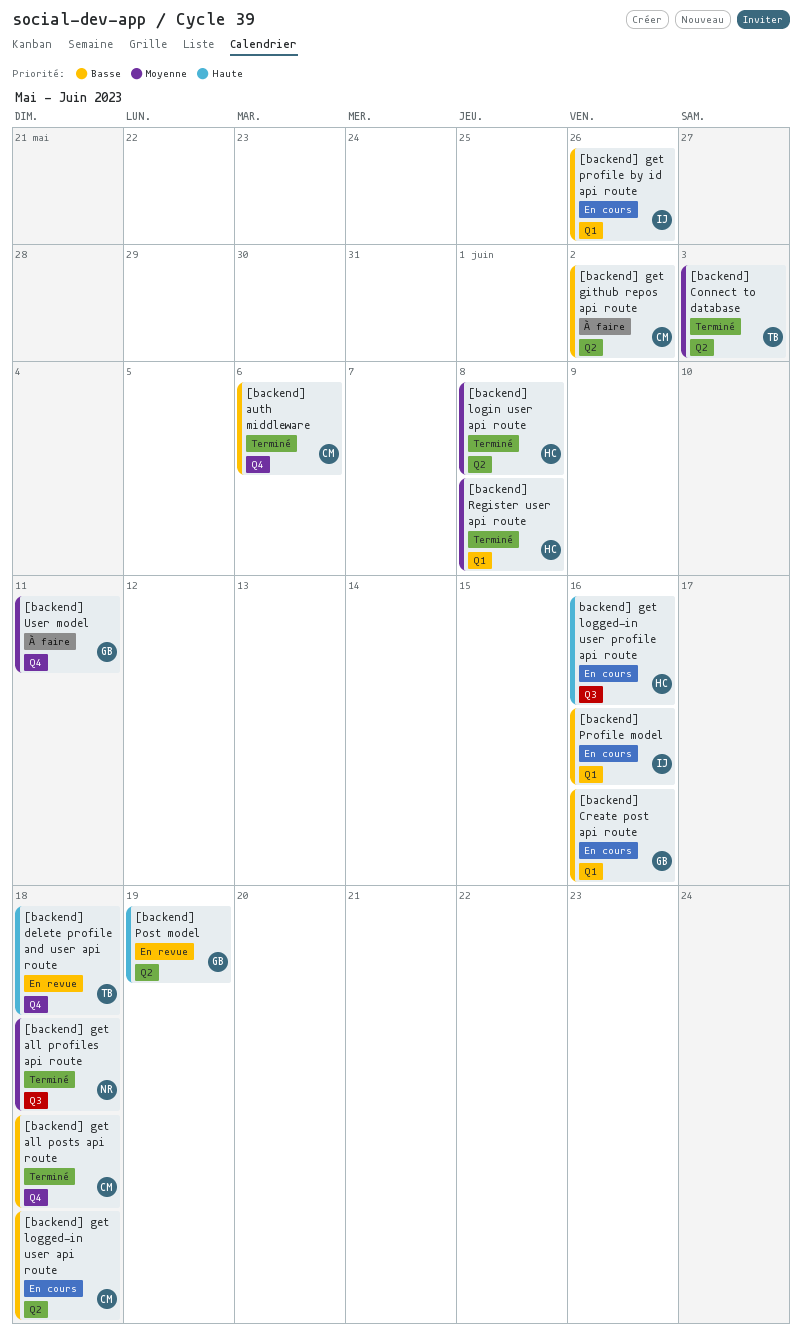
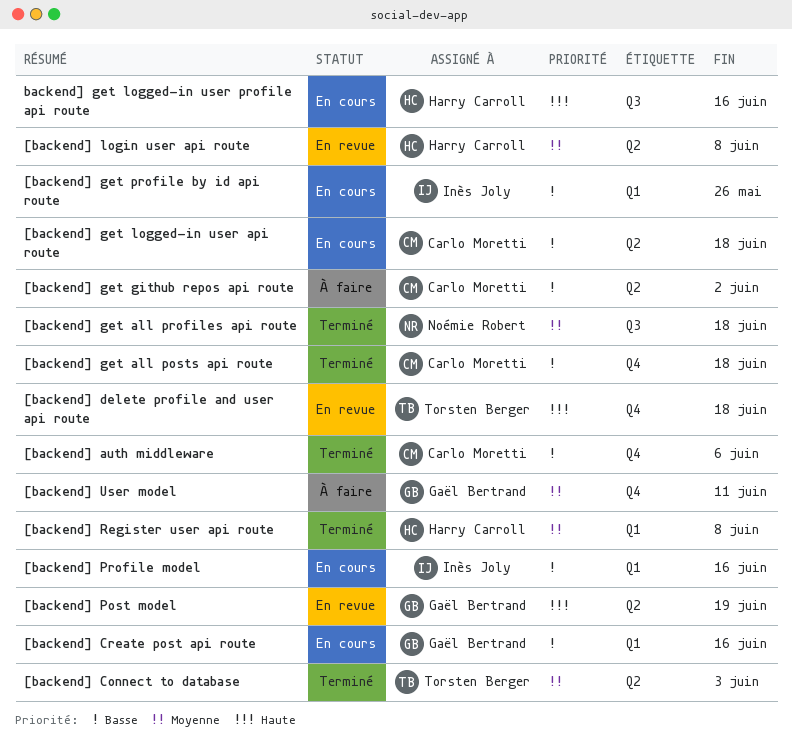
[backend] login user api route, status: Terminé -> En revue

